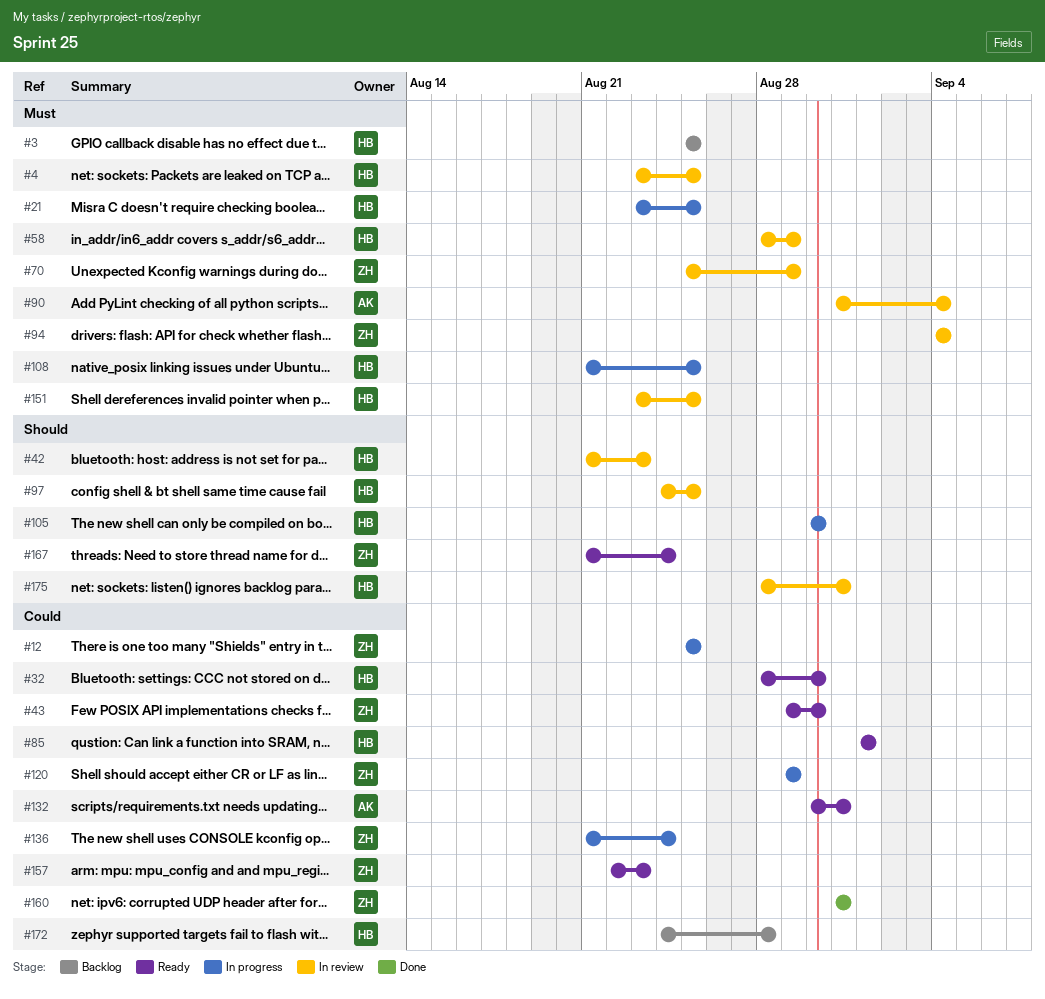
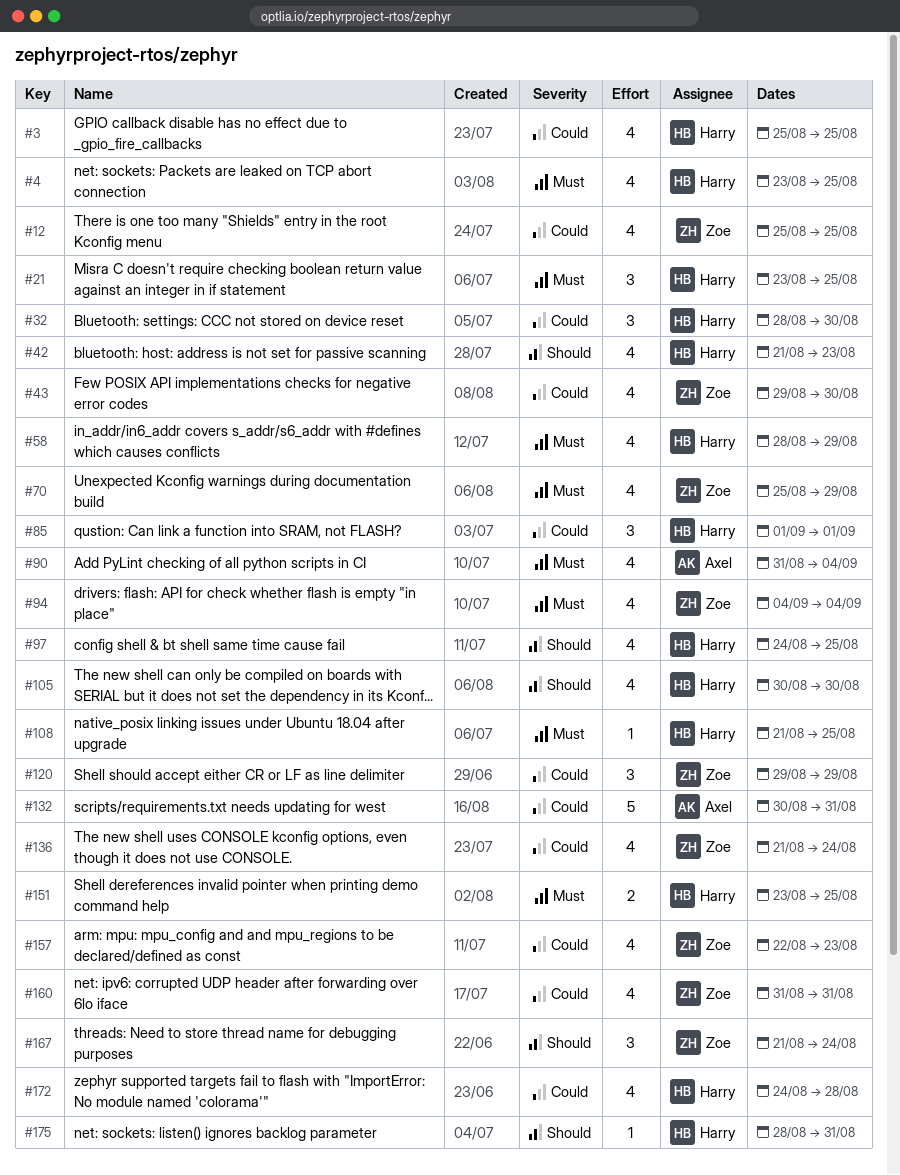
#3, priority: Must -> Could

